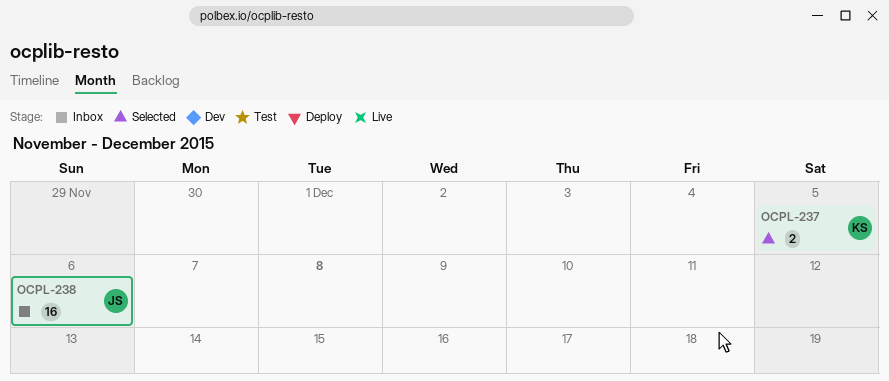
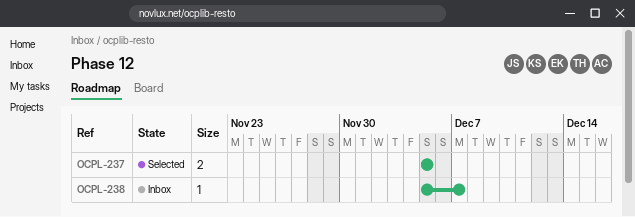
OCPL-238, estimate: 16 -> 1
OCPL-238, due: Dec 6 -> Dec 7

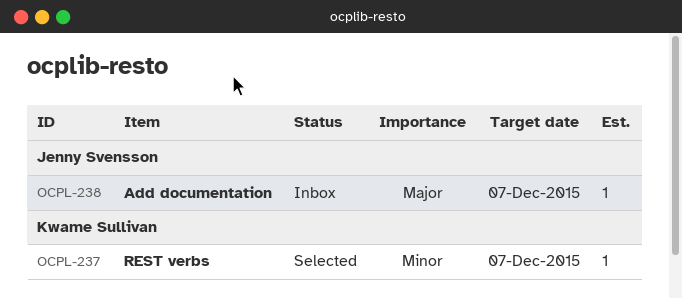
OCPL-237, estimate: 2 -> 1
OCPL-237, due: Dec 5 -> Dec 7

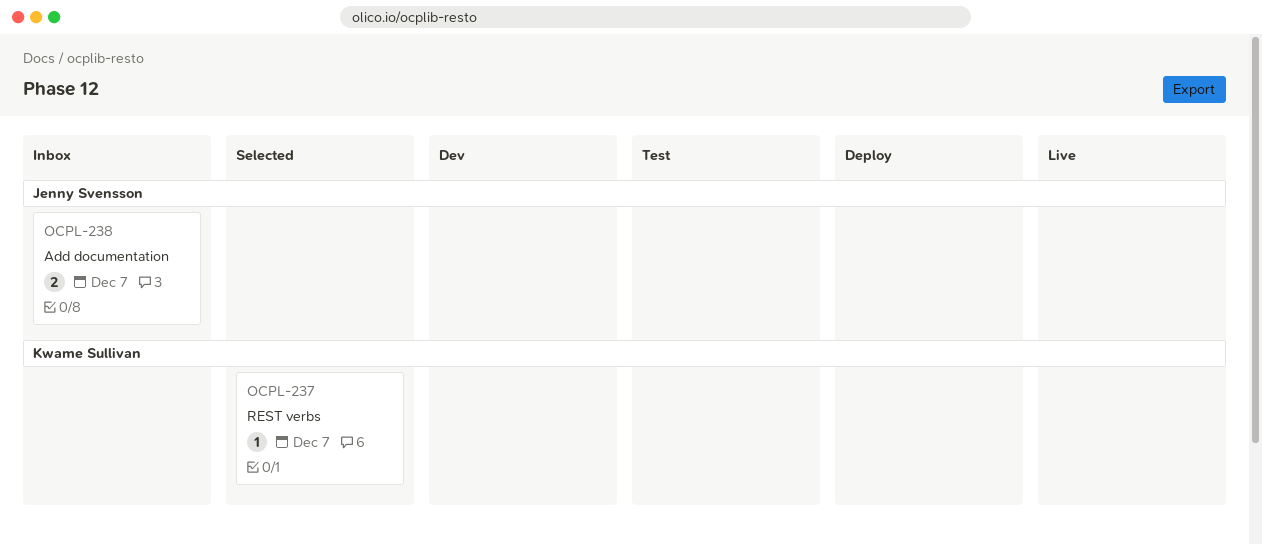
OCPL-238, estimate: 1 -> 2

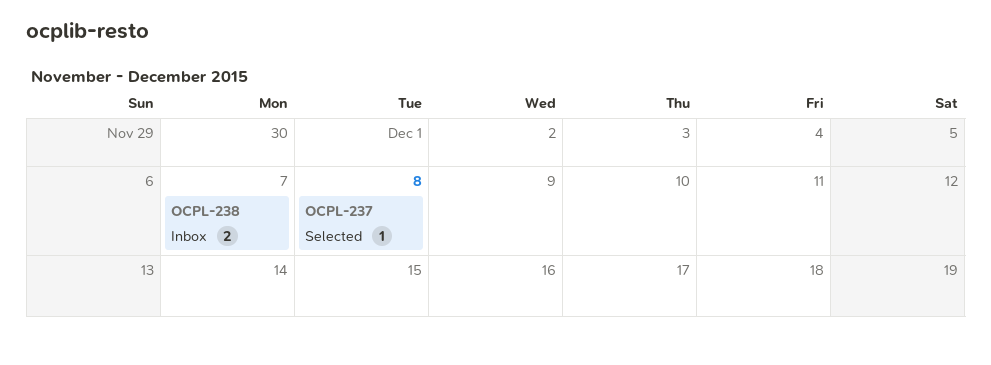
OCPL-237, due: Dec 7 -> Dec 8

